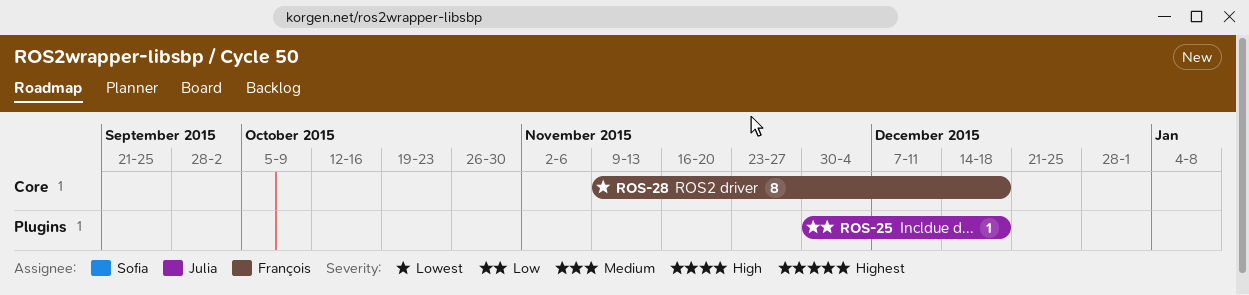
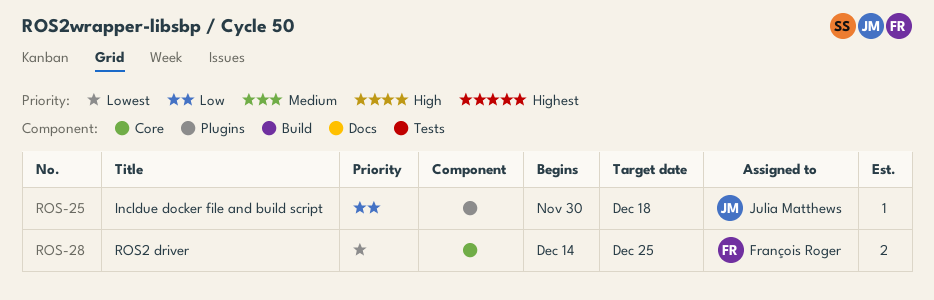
ROS-28, estimate: 8 -> 2
ROS-28, start: Nov 9 -> Dec 14
ROS-28, due: Dec 18 -> Dec 25

